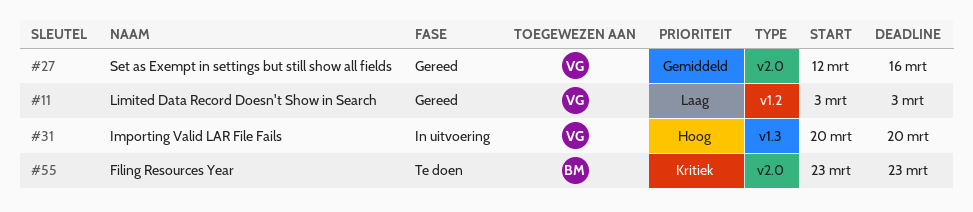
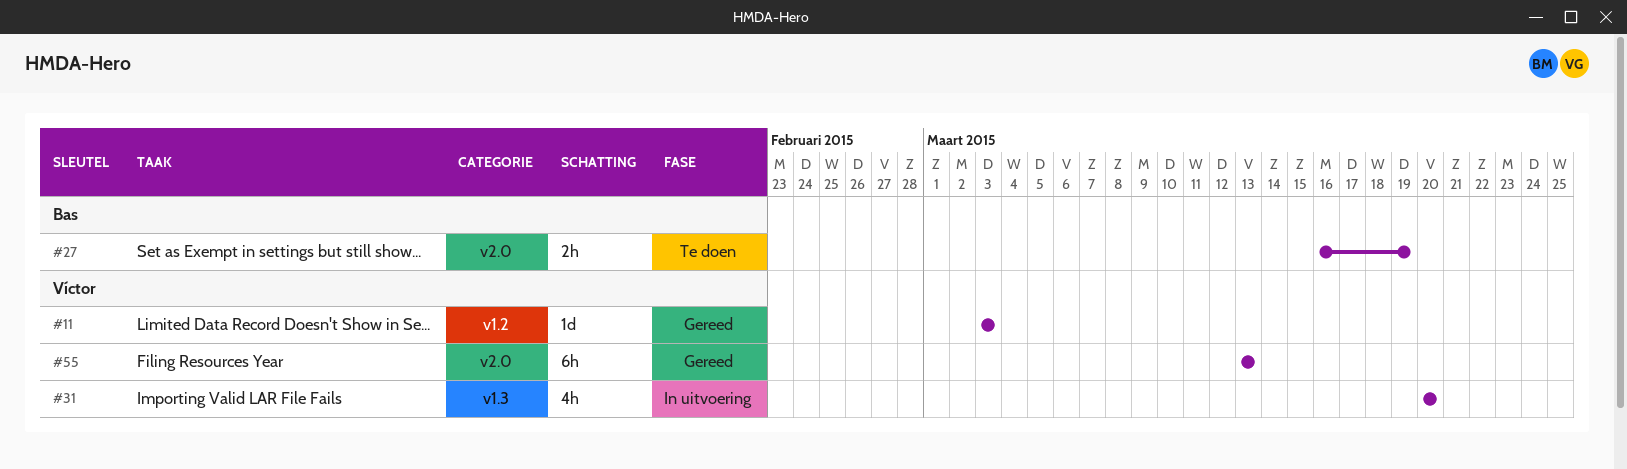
#27, status: Gereed -> Te doen
#27, owner: Víctor -> Bas
#27, start: Mar 12 -> Mar 16
#27, due: Mar 16 -> Mar 19
#55, status: Te doen -> Gereed
#55, owner: Bas -> Víctor
#55, start: Mar 23 -> Mar 13
#55, due: Mar 23 -> Mar 13

